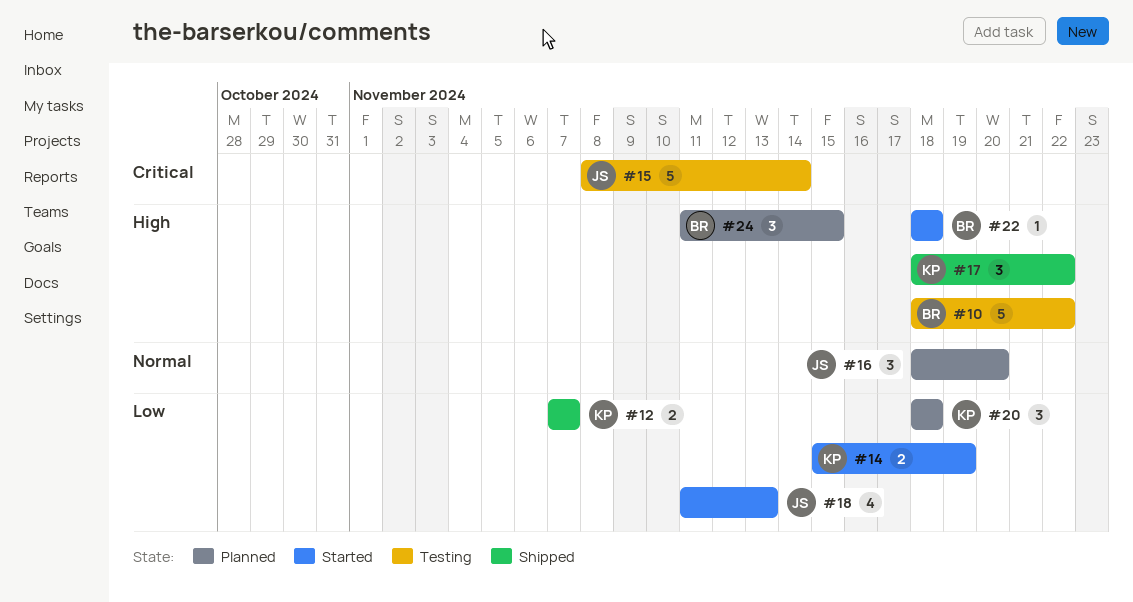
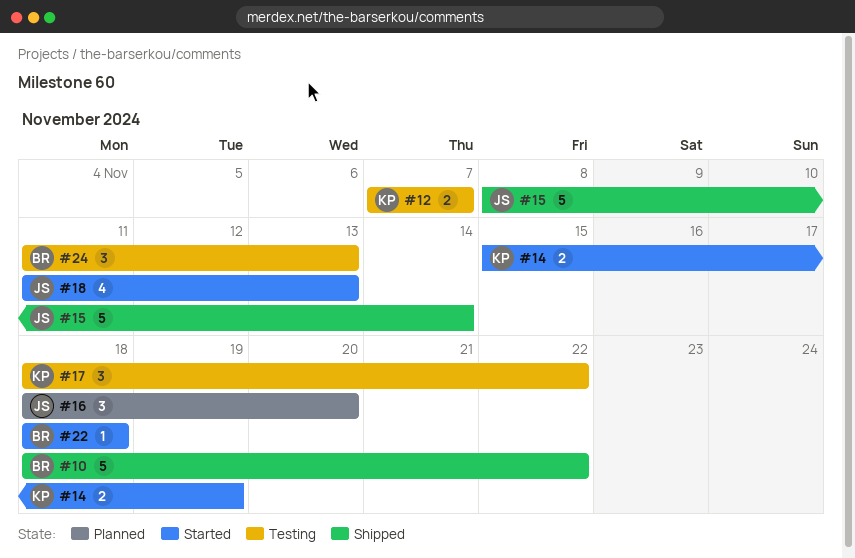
#10, status: Testing -> Shipped
#12, status: Shipped -> Testing
#15, status: Testing -> Shipped
#17, status: Shipped -> Testing
#20: present -> none
#24, status: Planned -> Testing
#24, due: Nov 15 -> Nov 13

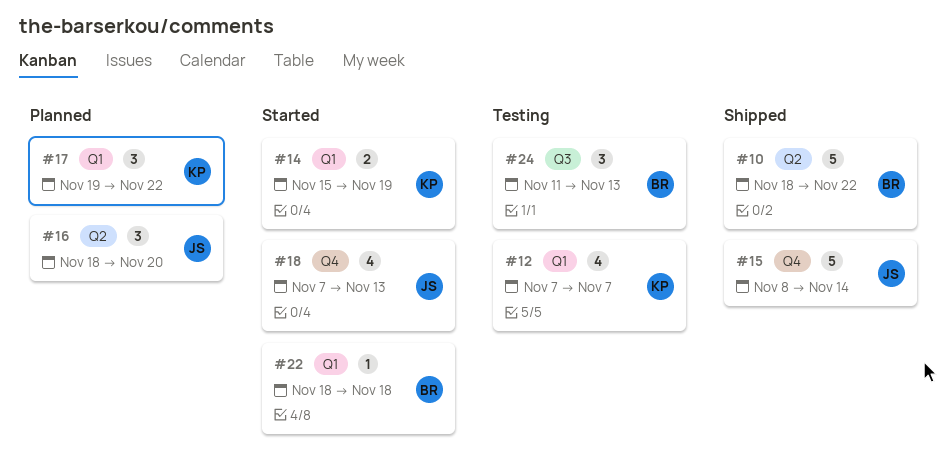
#12, estimate: 2 -> 4
#17, status: Testing -> Planned
#17, start: Nov 18 -> Nov 19
#18, start: Nov 11 -> Nov 7

